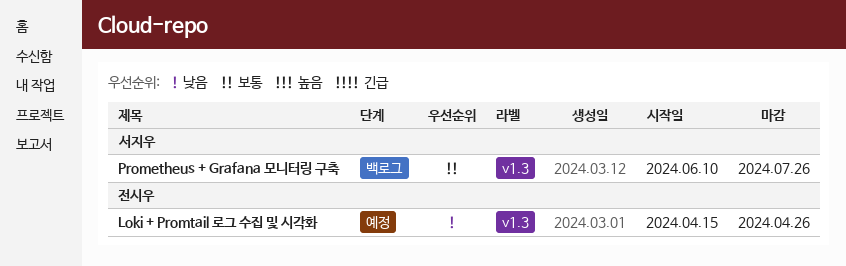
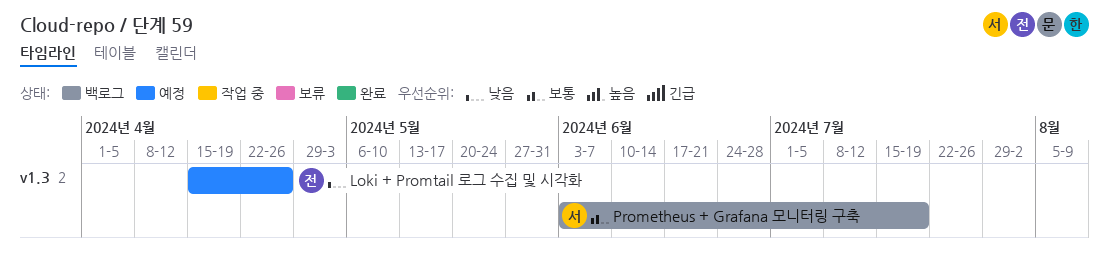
Prometheus + Grafana 모니터링 구축, start: Jun 10 -> Jun 3
Prometheus + Grafana 모니터링 구축, due: Jul 26 -> Jul 19

